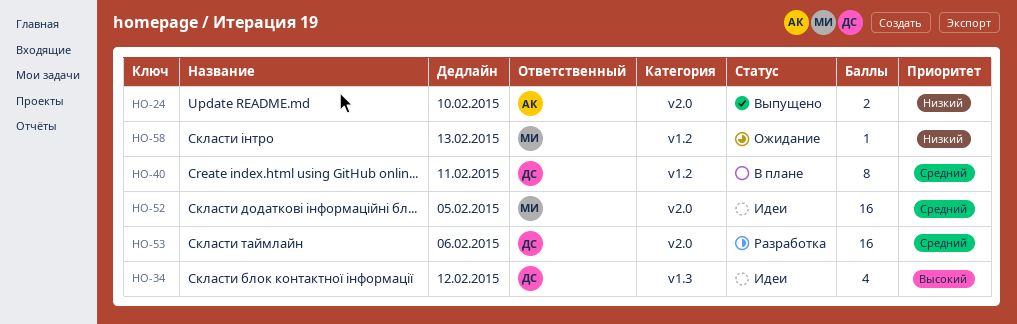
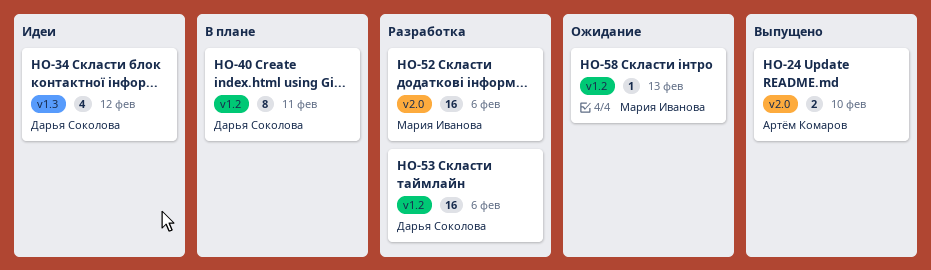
HO-52, status: Идеи -> Разработка
HO-52, due: Feb 5 -> Feb 6
HO-53, label: v2.0 -> v1.2

